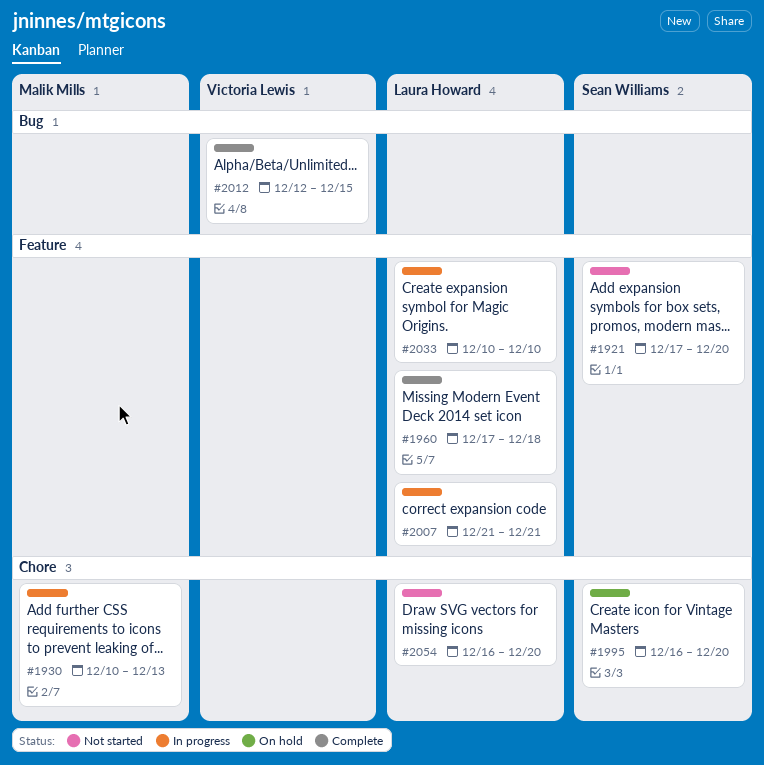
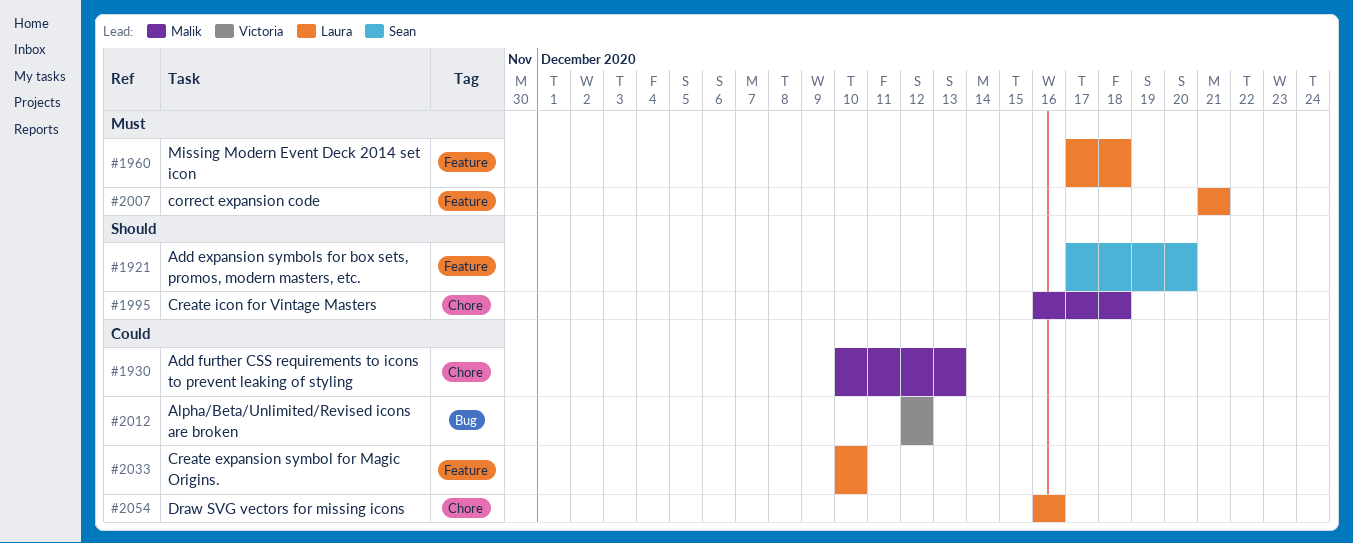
#1995, owner: Sean Williams -> Malik Mills
#1995, due: Dec 20 -> Dec 18
#2012, due: Dec 15 -> Dec 12
#2054, due: Dec 20 -> Dec 16

